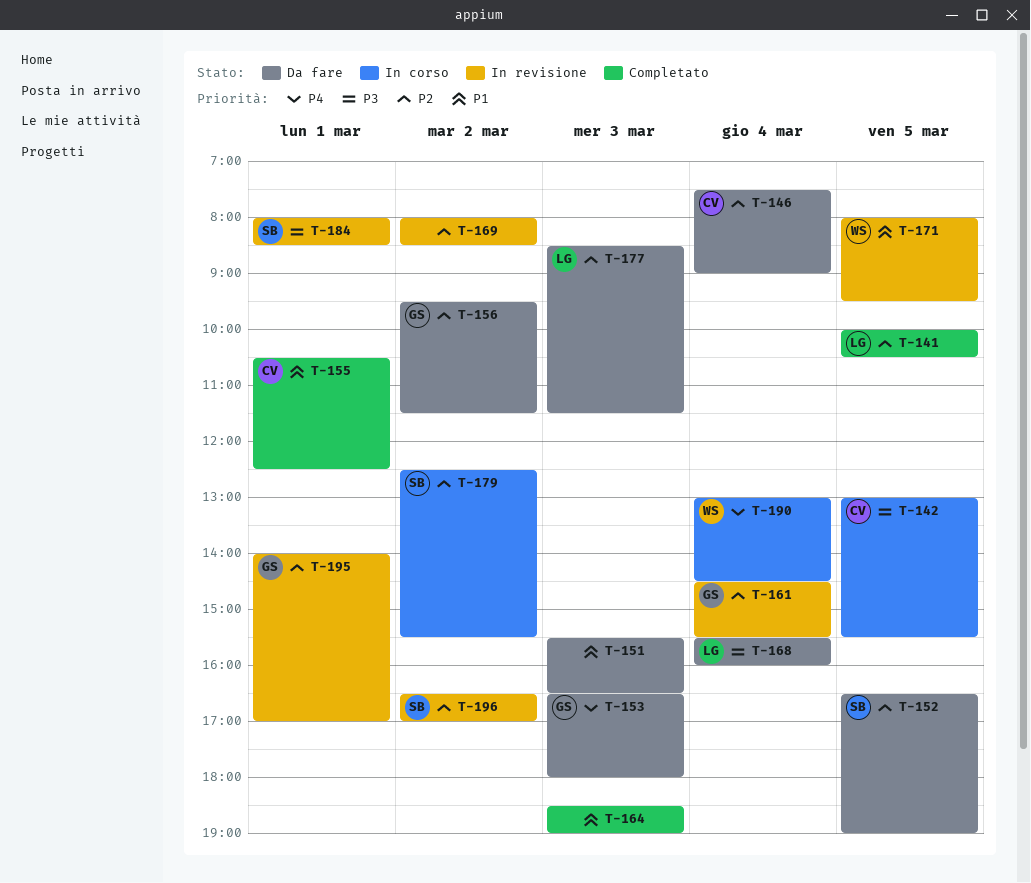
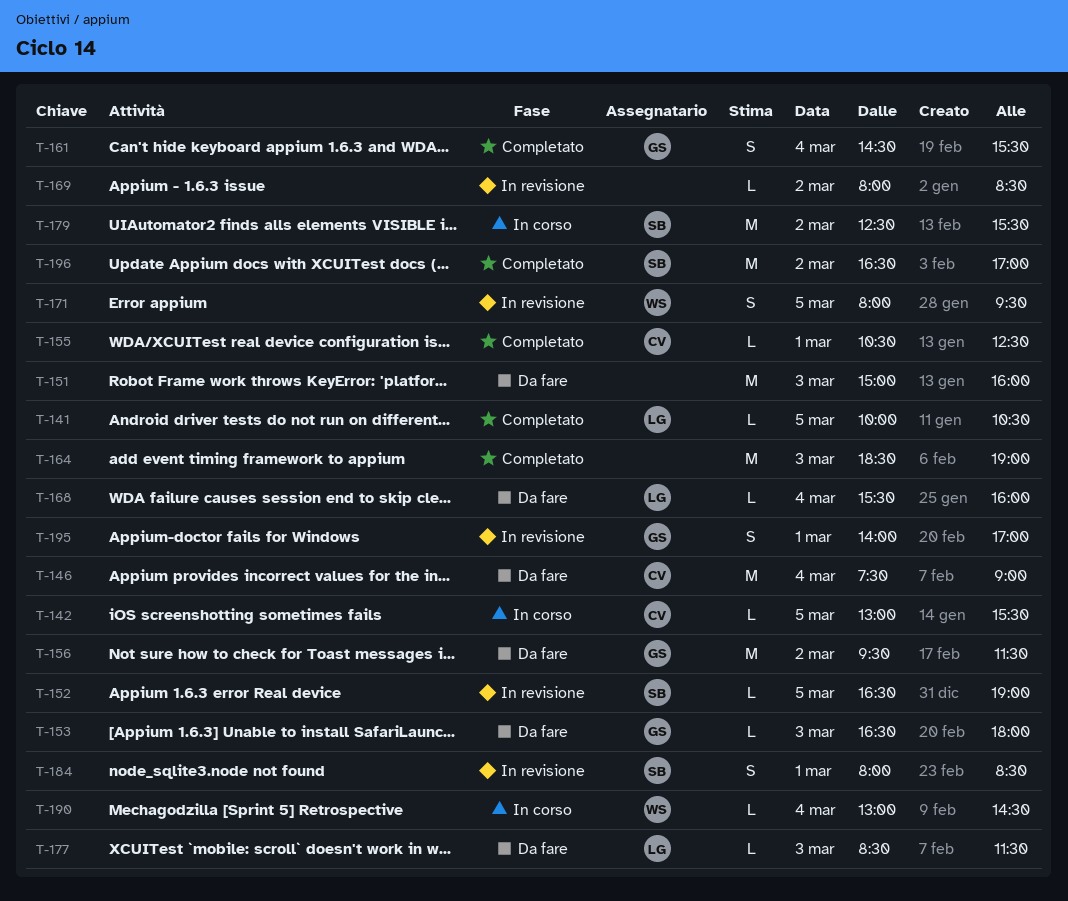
T-151, begins: 15:30 -> 15:00
T-151, ends: 16:30 -> 16:00
T-152, status: Da fare -> In revisione
T-161, status: In revisione -> Completato
T-196, status: In revisione -> Completato

